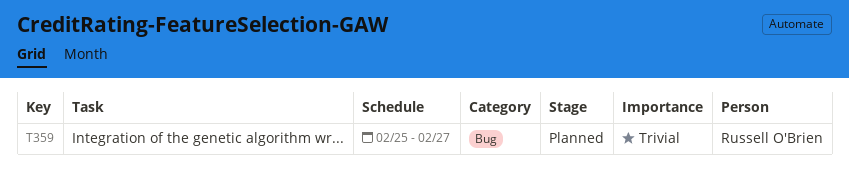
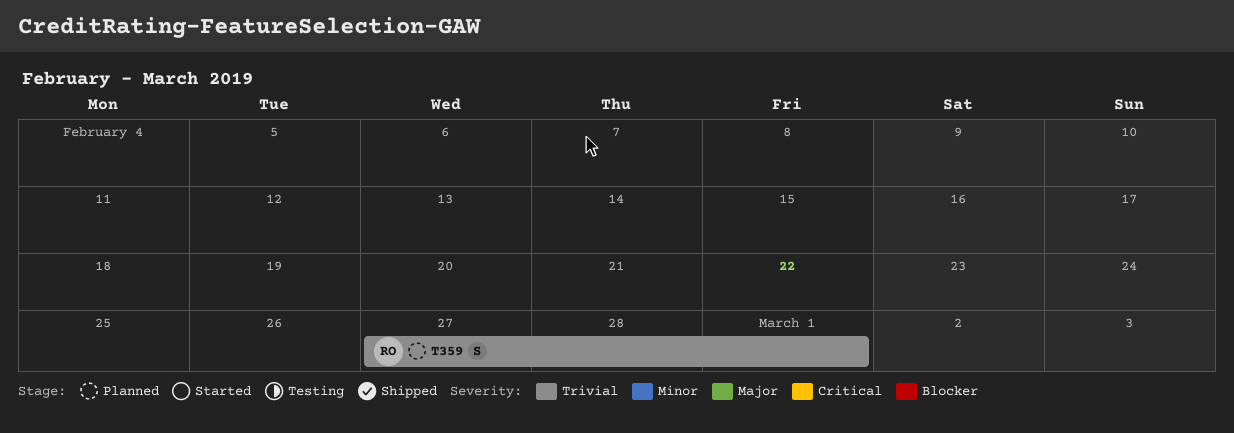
T359, start: Feb 25 -> Feb 27
T359, due: Feb 27 -> Mar 1

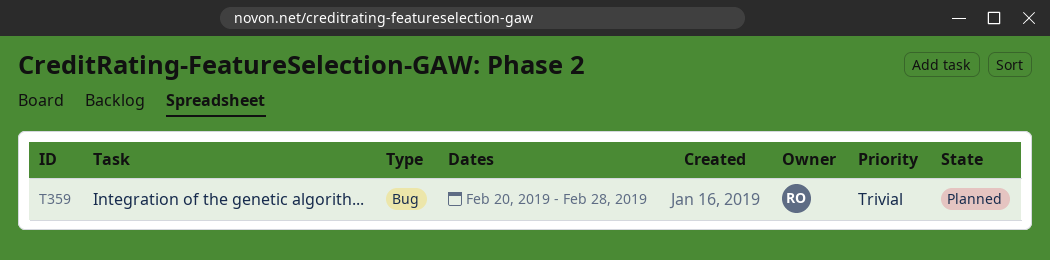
T359, start: Feb 27 -> Feb 20
T359, due: Mar 1 -> Feb 28

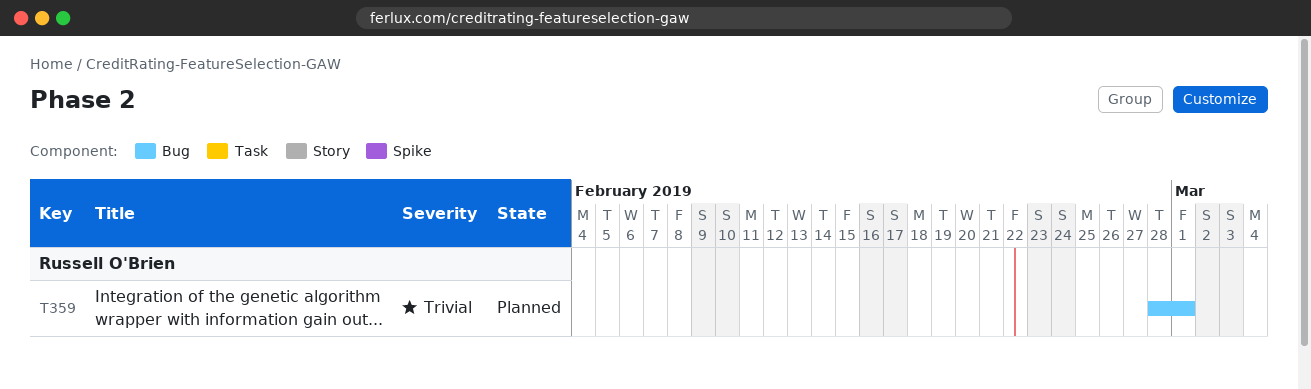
T359, start: Feb 20 -> Feb 28
T359, due: Feb 28 -> Mar 1

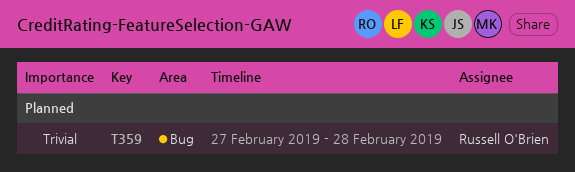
T359, start: Feb 28 -> Feb 27
T359, due: Mar 1 -> Feb 28

